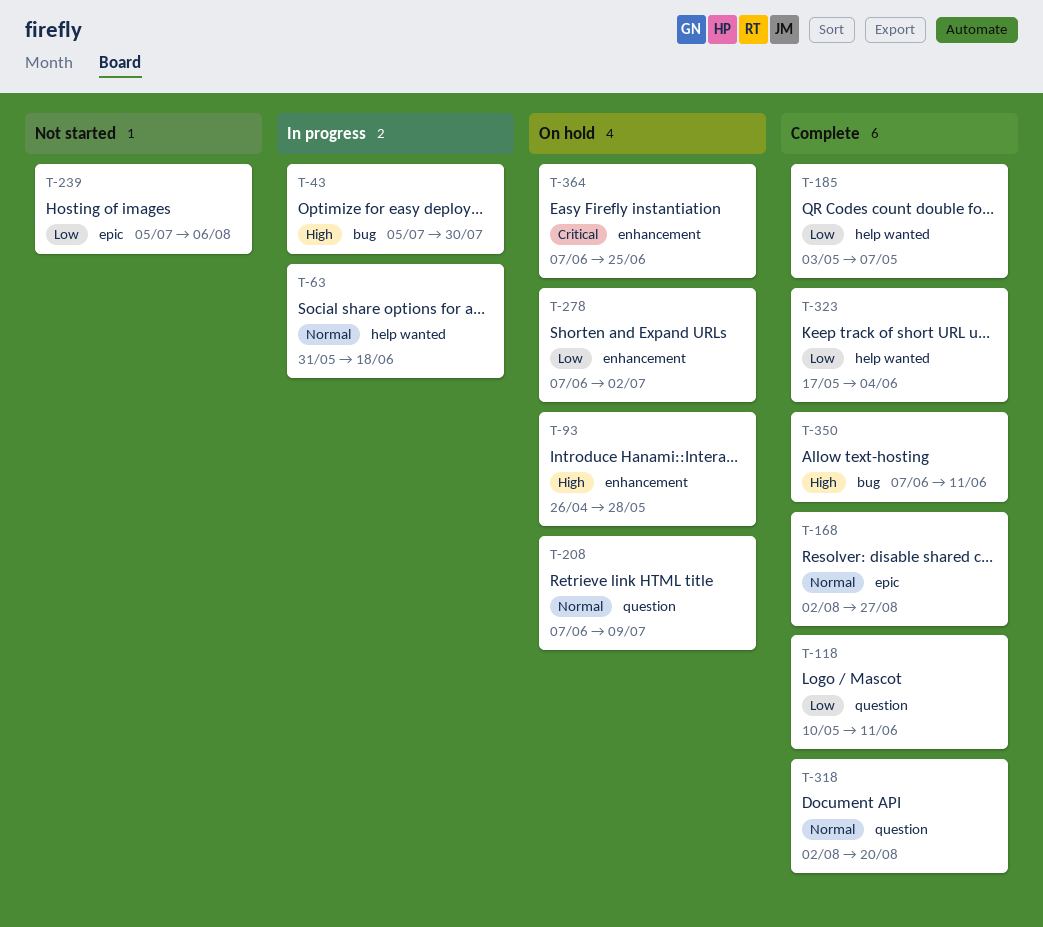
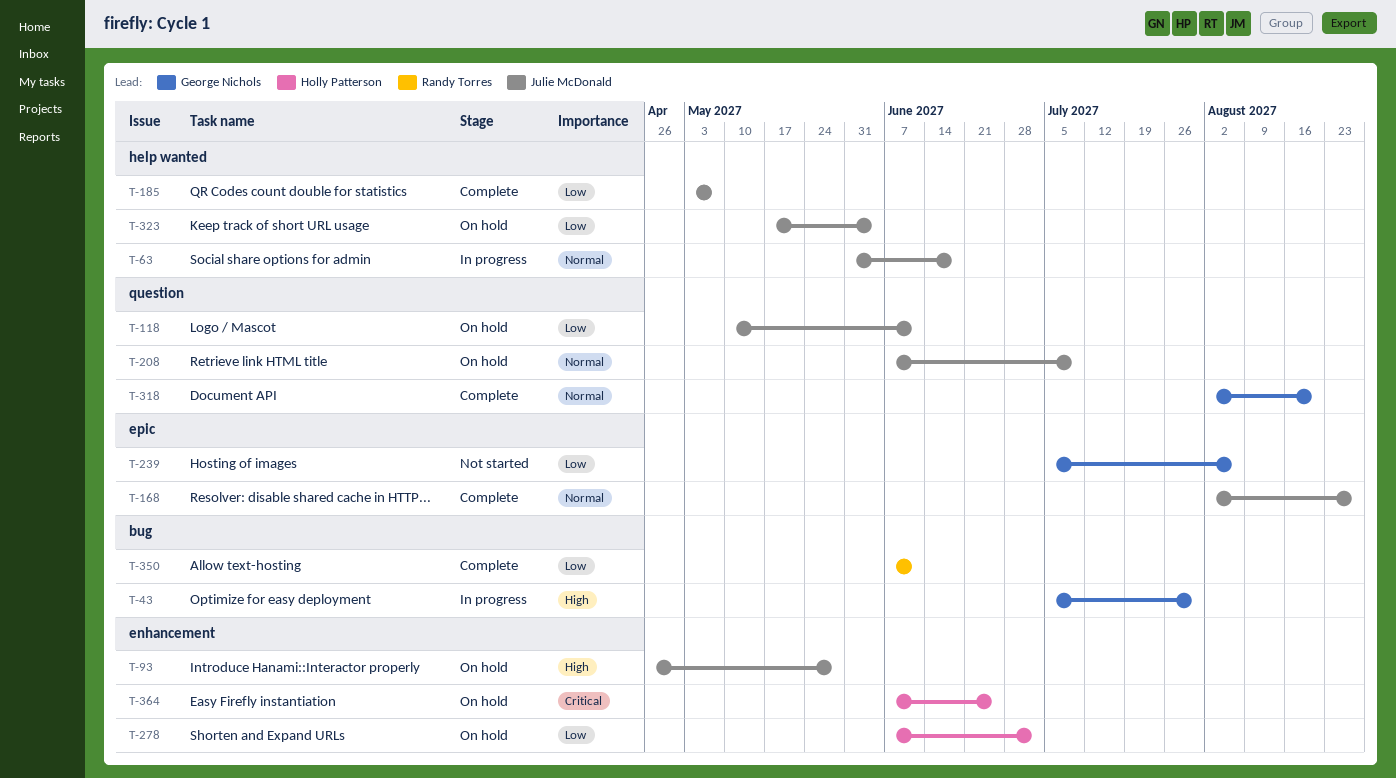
T-118, status: Complete -> On hold
T-323, status: Complete -> On hold
T-350, priority: High -> Low

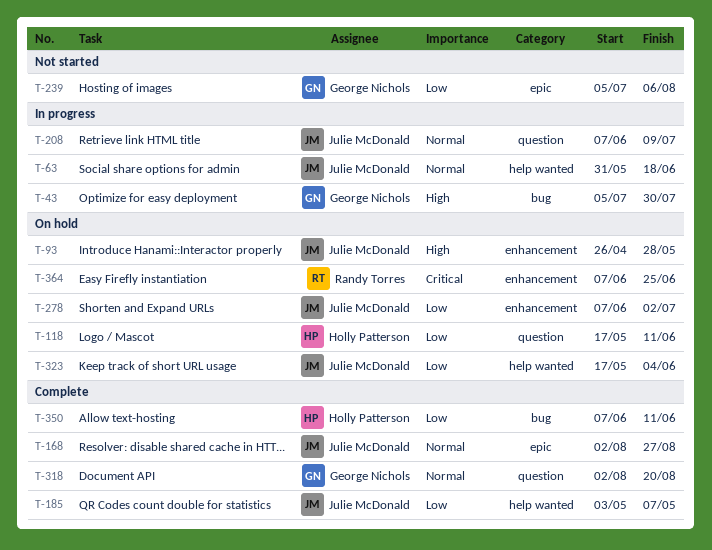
T-118, owner: Julie McDonald -> Holly Patterson
T-118, start: May 10 -> May 17
T-208, status: On hold -> In progress
T-278, owner: Holly Patterson -> Julie McDonald
T-350, owner: Randy Torres -> Holly Patterson
T-364, owner: Holly Patterson -> Randy Torres

